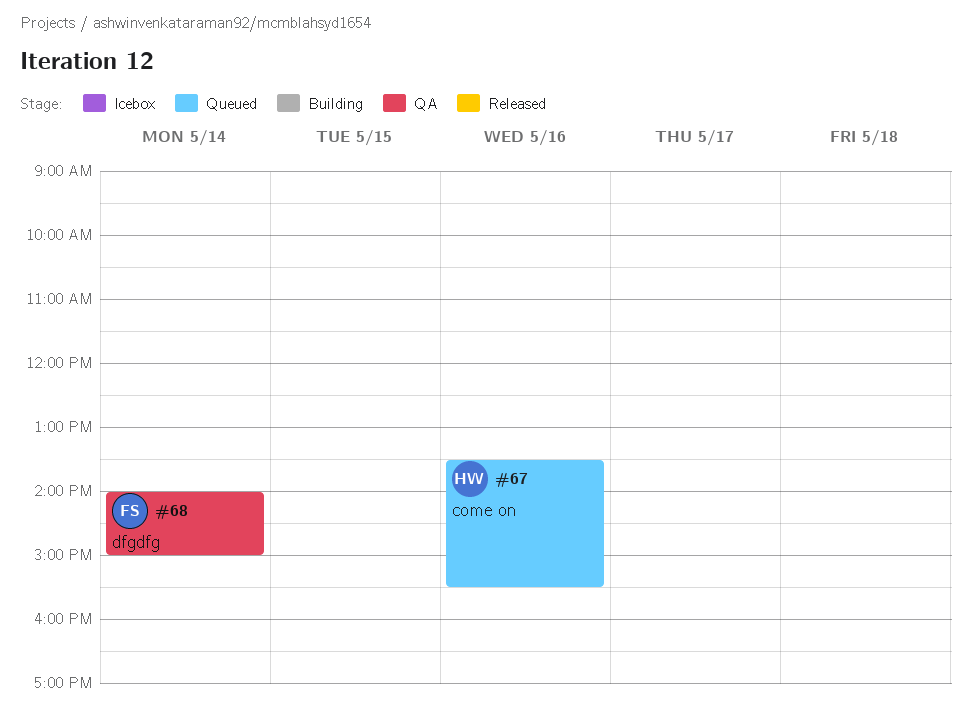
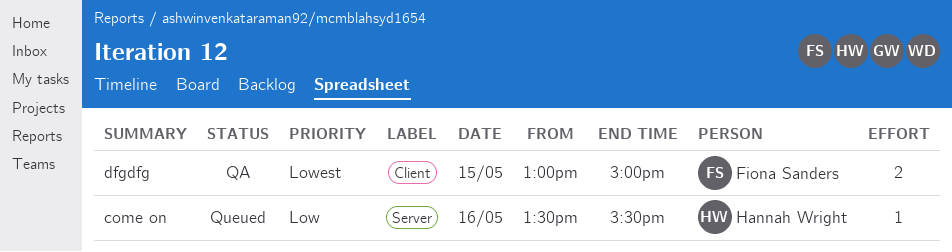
dfgdfg, day: May 14 -> May 15
dfgdfg, begins: 14:00 -> 13:00

